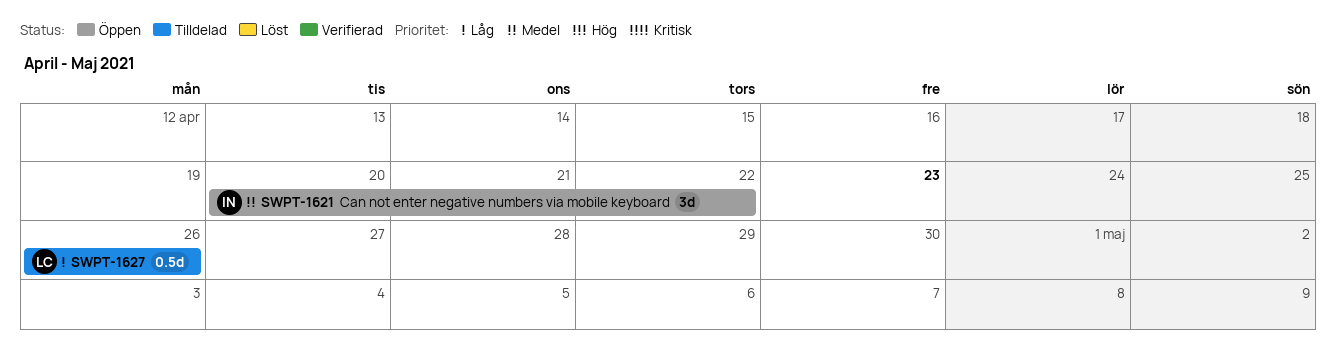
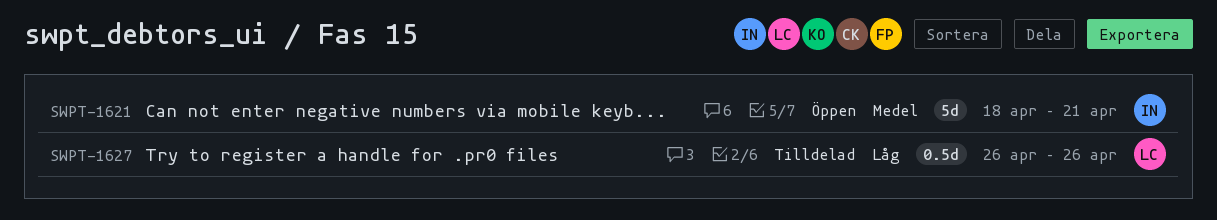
SWPT-1621, estimate: 3d -> 5d
SWPT-1621, start: Apr 20 -> Apr 18
SWPT-1621, due: Apr 22 -> Apr 21

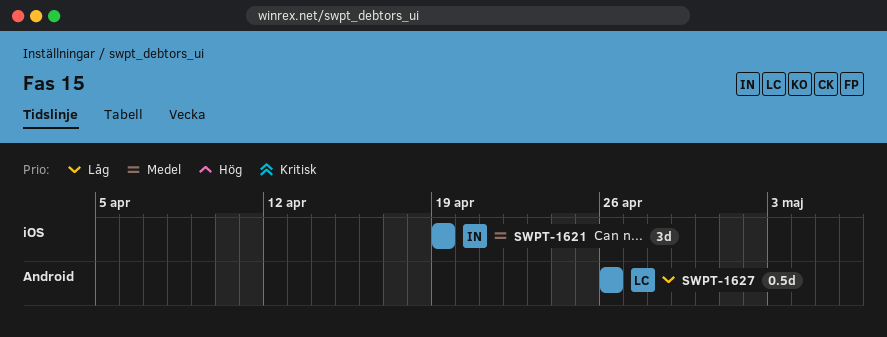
SWPT-1621, estimate: 5d -> 3d
SWPT-1621, start: Apr 18 -> Apr 19
SWPT-1621, due: Apr 21 -> Apr 19

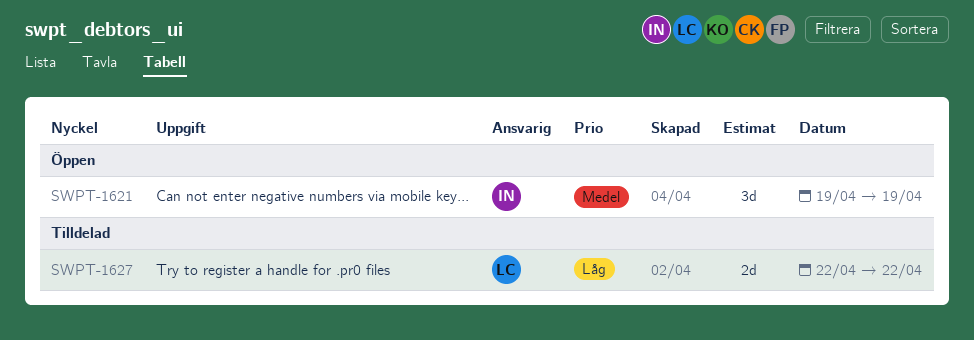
SWPT-1627, estimate: 0.5d -> 2d
SWPT-1627, start: Apr 26 -> Apr 22
SWPT-1627, due: Apr 26 -> Apr 22

